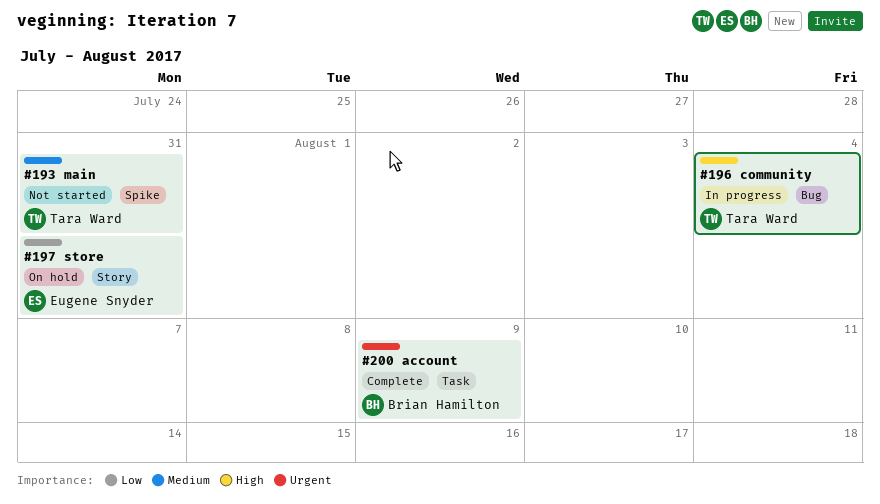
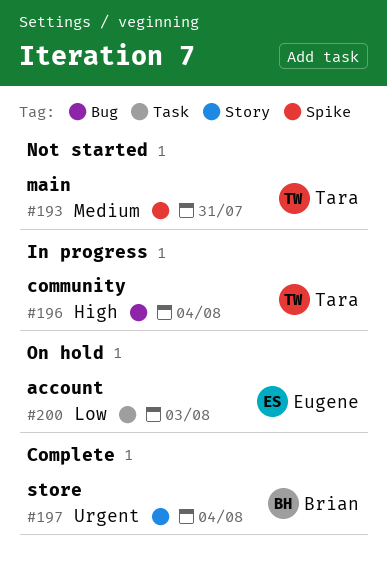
#197, status: On hold -> Complete
#197, owner: Eugene Snyder -> Brian Hamilton
#197, priority: Low -> Urgent
#197, due: Jul 31 -> Aug 4
#200, status: Complete -> On hold
#200, owner: Brian Hamilton -> Eugene Snyder
#200, priority: Urgent -> Low
#200, due: Aug 9 -> Aug 3

